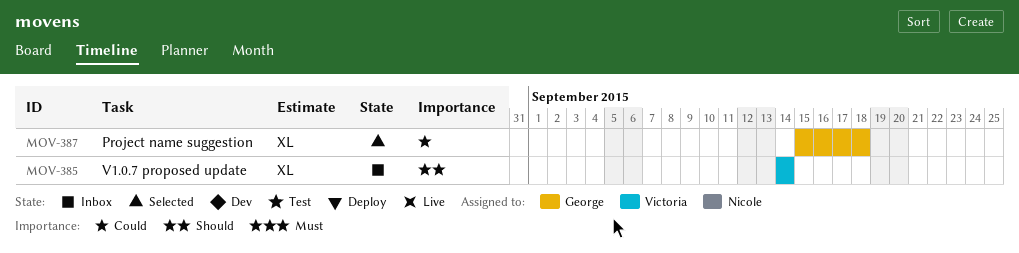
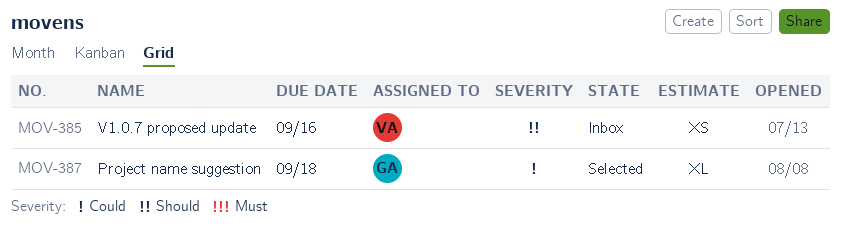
MOV-385, estimate: XL -> XS
MOV-385, due: Sep 14 -> Sep 16

